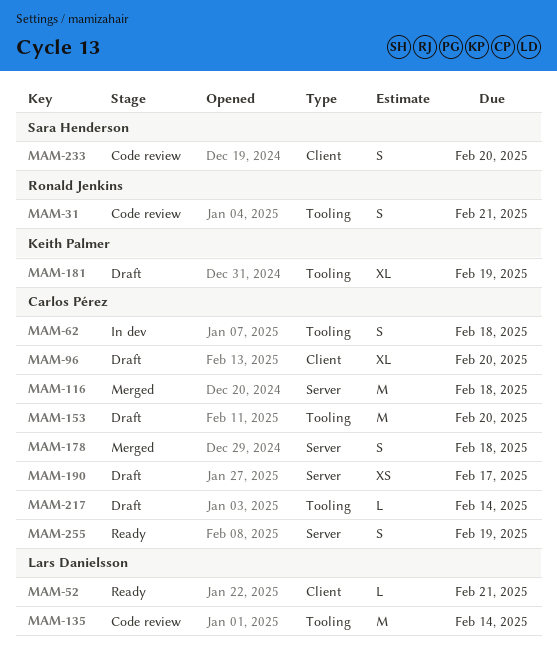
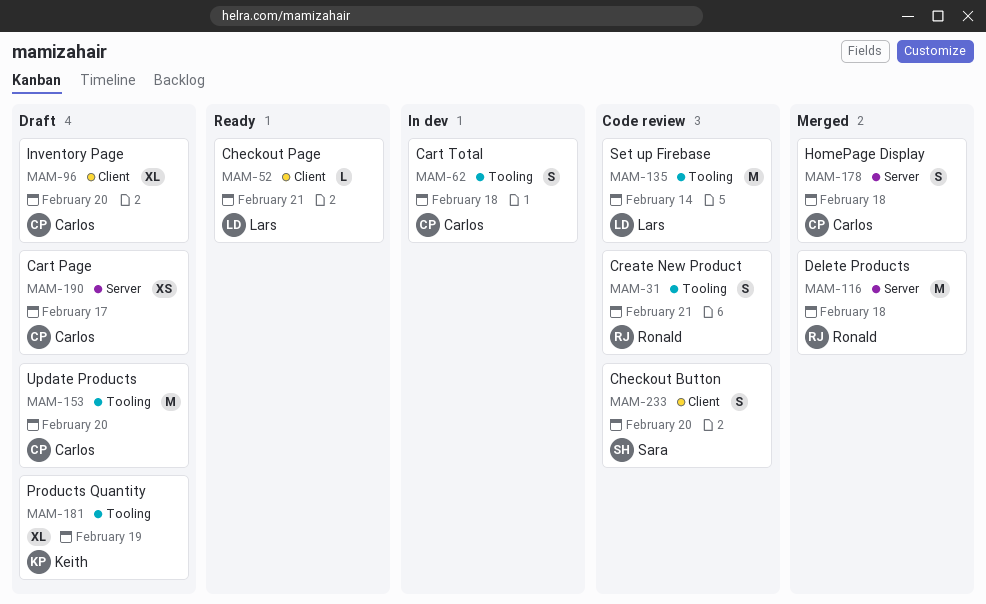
MAM-116, owner: Carlos Pérez -> Ronald Jenkins
MAM-217: present -> none
MAM-255: present -> none

